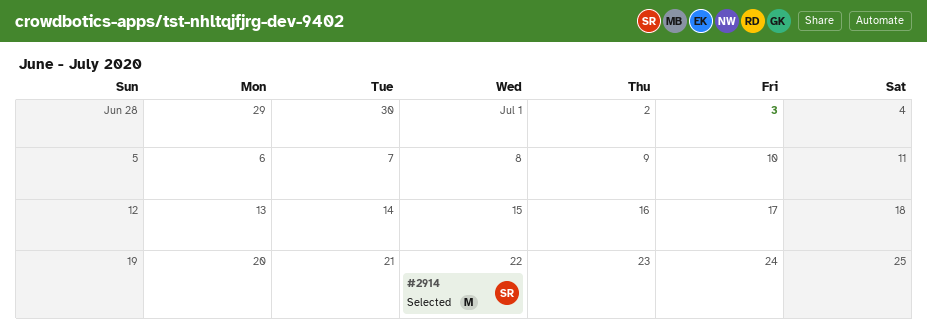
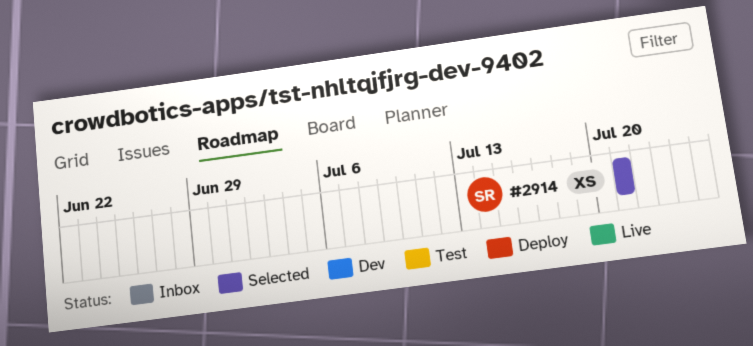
#2914, estimate: M -> XS
#2914, due: Jul 22 -> Jul 21

